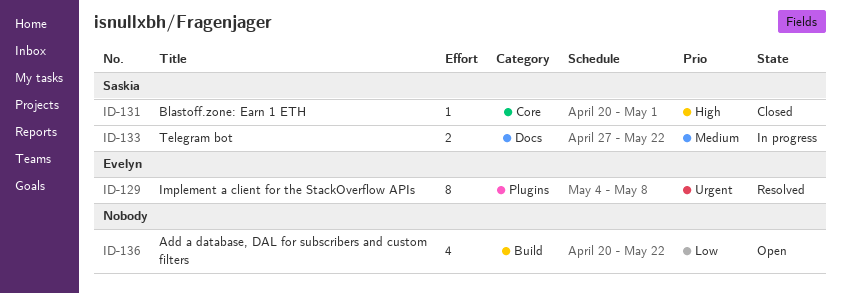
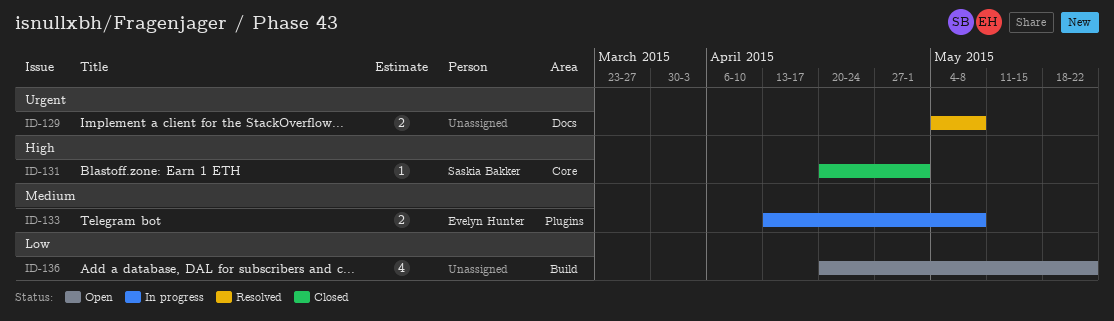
ID-129, owner: Evelyn Hunter -> none
ID-129, label: Plugins -> Docs
ID-129, estimate: 8 -> 2
ID-133, owner: Saskia Bakker -> Evelyn Hunter
ID-133, label: Docs -> Plugins
ID-133, start: Apr 27 -> Apr 13
ID-133, due: May 22 -> May 8

